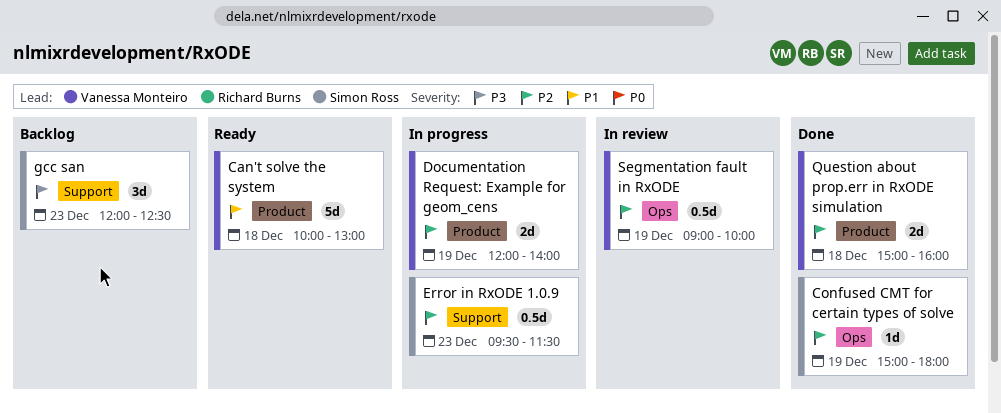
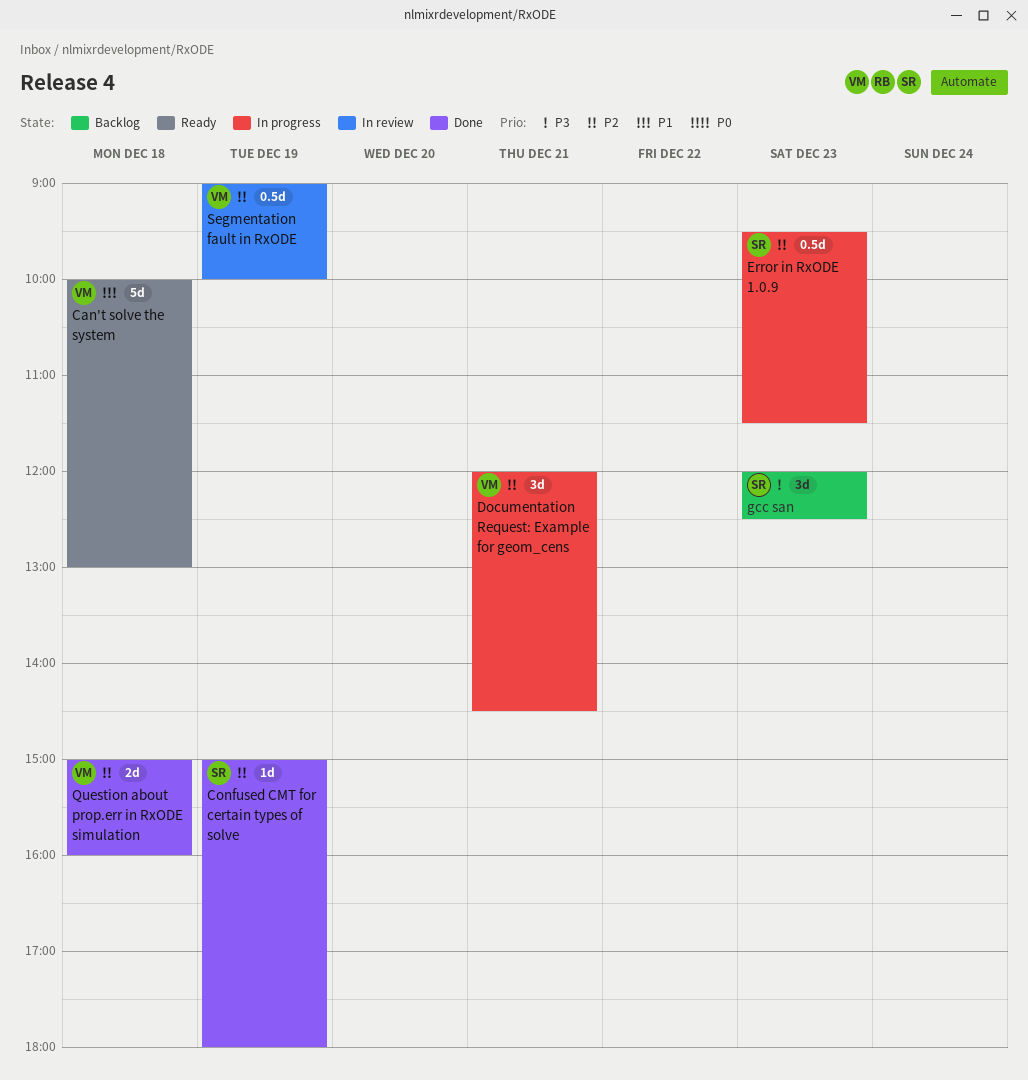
Documentation Request: Example for geom_cens, estimate: 2d -> 3d
Documentation Request: Example for geom_cens, day: Dec 19 -> Dec 21
Documentation Request: Example for geom_cens, ends: 14:00 -> 14:30

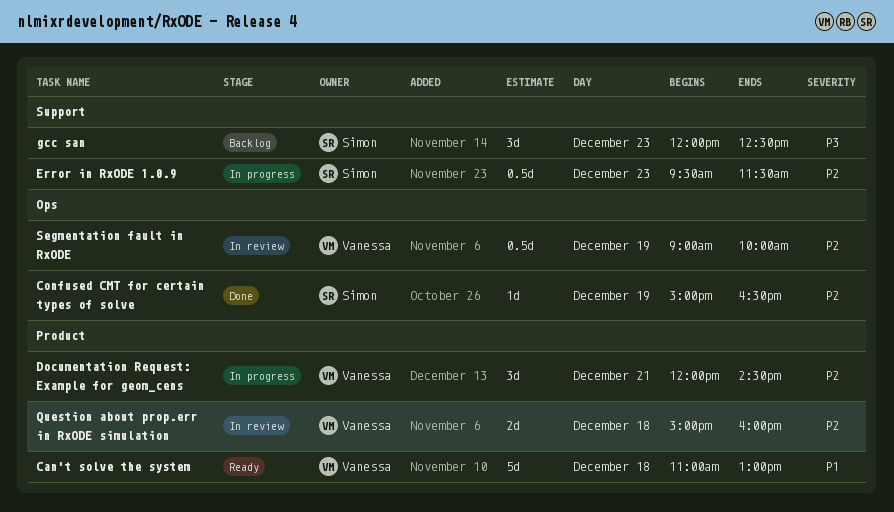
Can't solve the system, begins: 10:00 -> 11:00
Confused CMT for certain types of solve, ends: 18:00 -> 16:30
Question about prop.err in RxODE simulation, status: Done -> In review

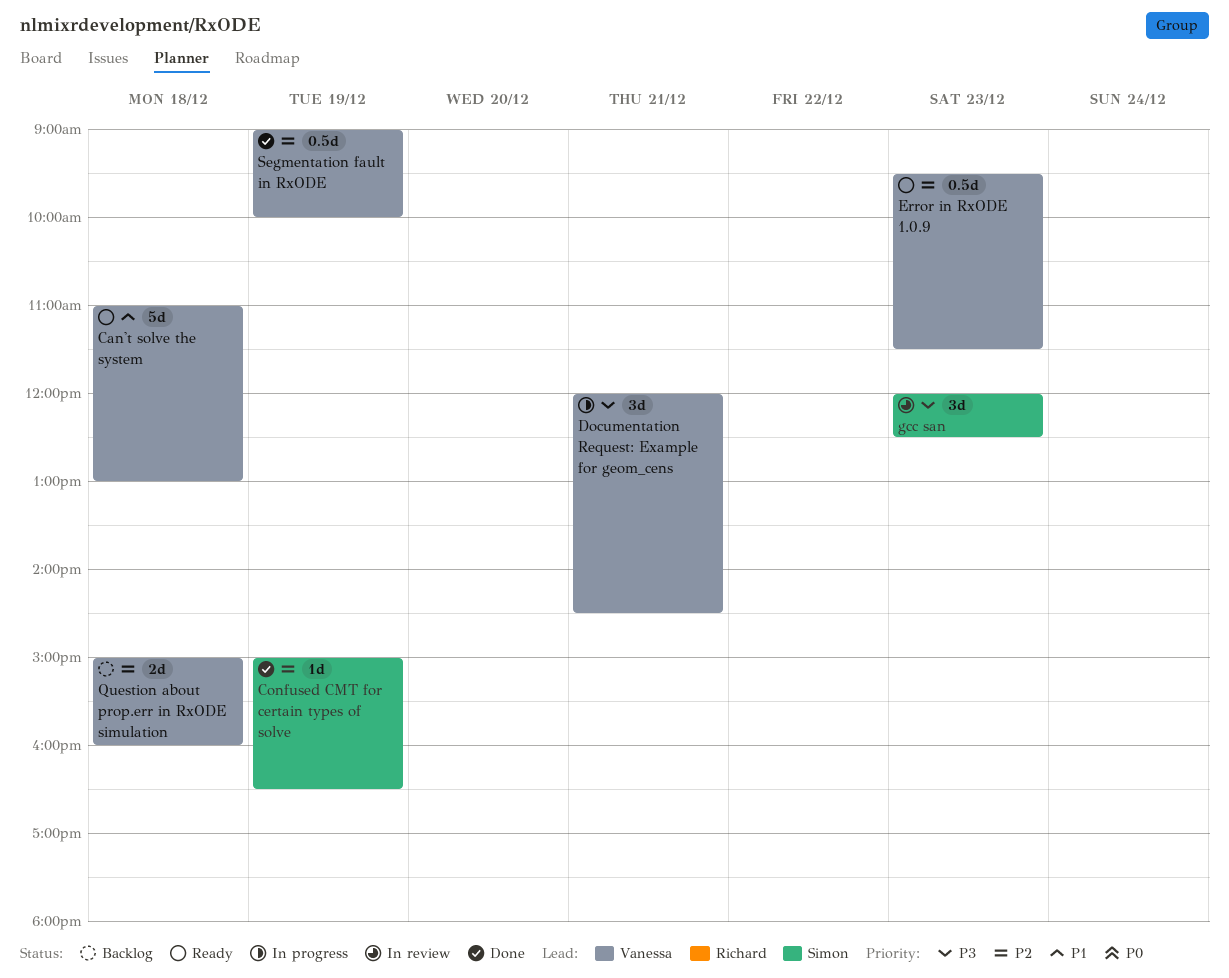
Documentation Request: Example for geom_cens, priority: P2 -> P3
Error in RxODE 1.0.9, status: In progress -> Ready
Error in RxODE 1.0.9, owner: Simon -> Vanessa
gcc san, status: Backlog -> In review
Question about prop.err in RxODE simulation, status: In review -> Backlog
Segmentation fault in RxODE, status: In review -> Done

